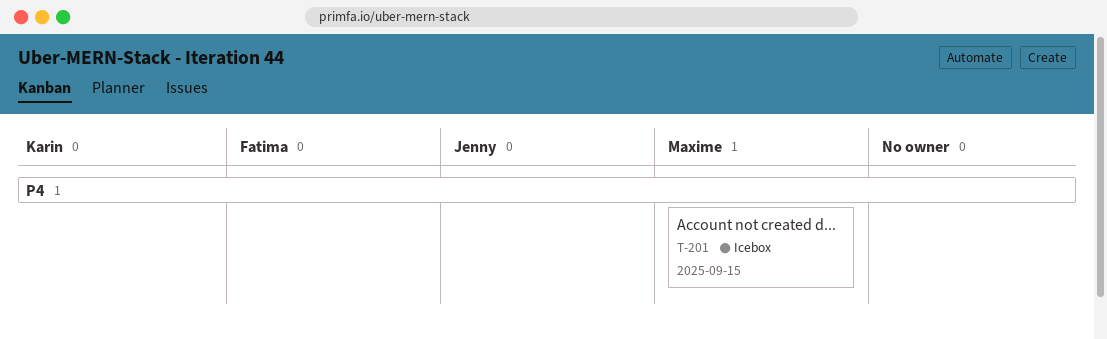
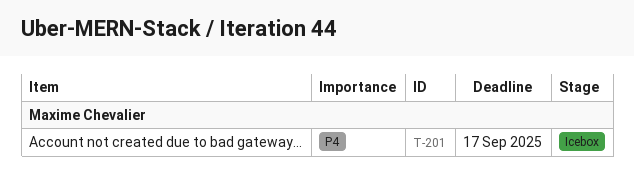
T-201, due: Sep 15 -> Sep 17

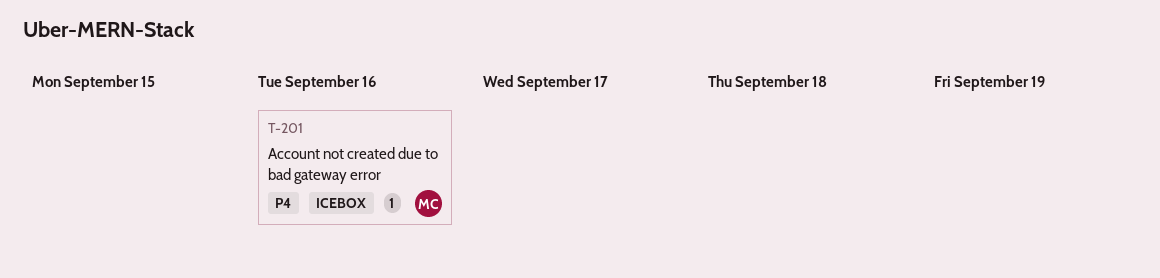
T-201, due: Sep 17 -> Sep 16

